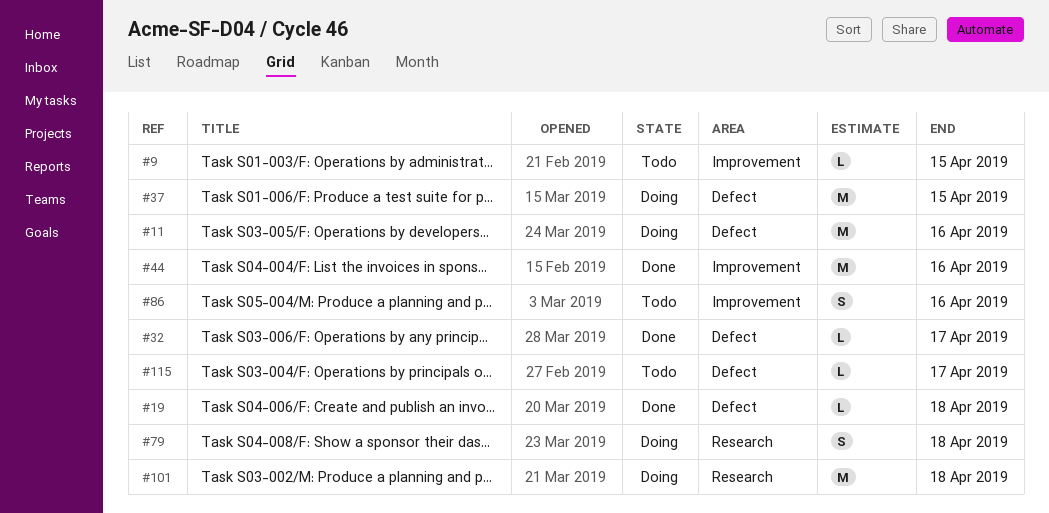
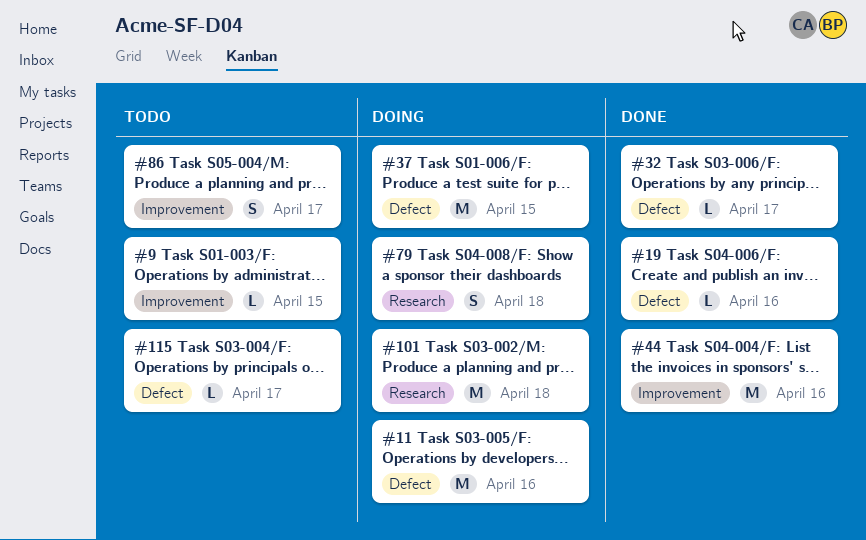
#19, due: Apr 18 -> Apr 16
#86, due: Apr 16 -> Apr 17

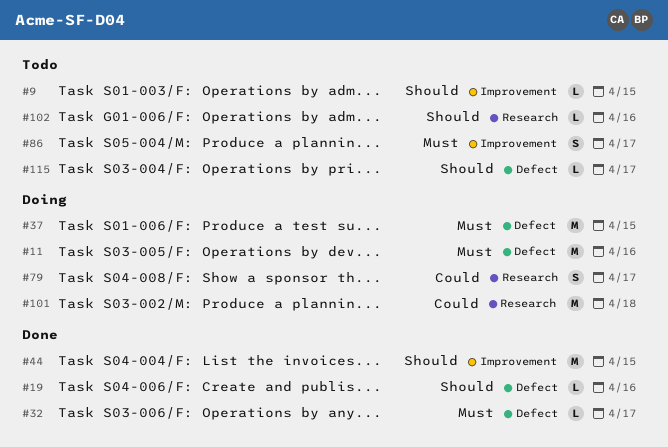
#44, due: Apr 16 -> Apr 15
#79, due: Apr 18 -> Apr 17
#102: none -> present

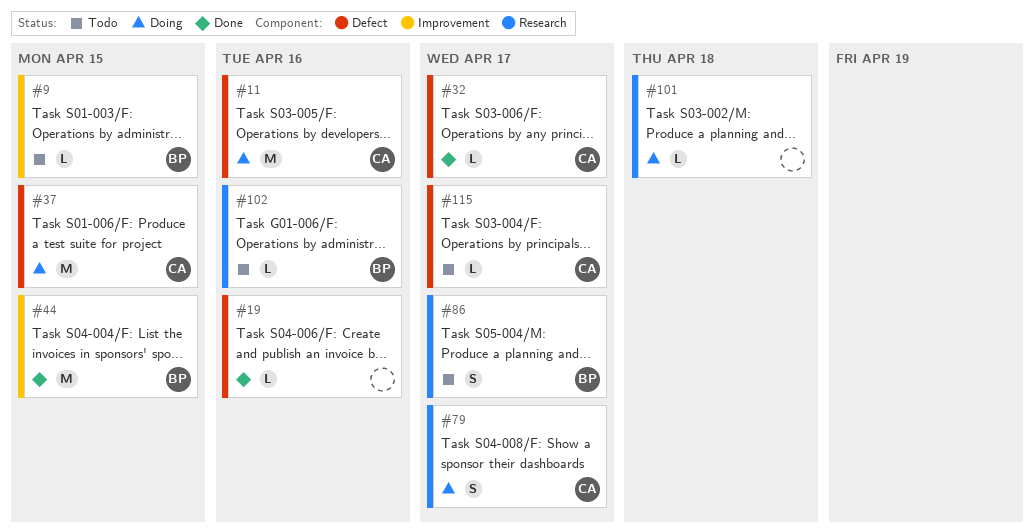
#86, label: Improvement -> Research
#101, estimate: M -> L

